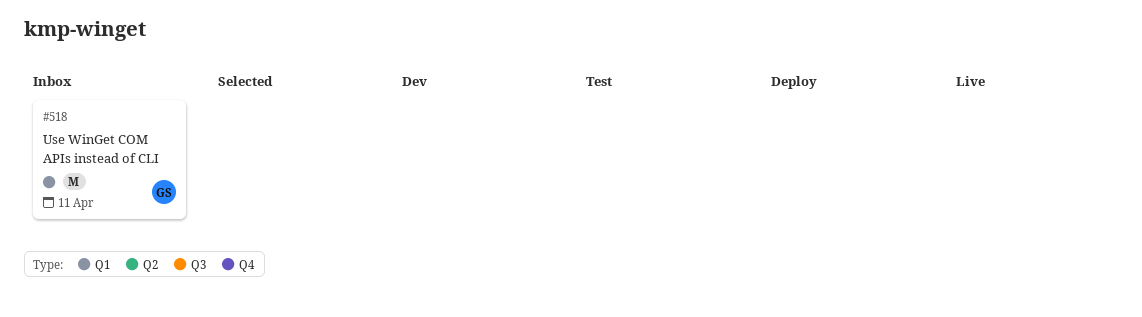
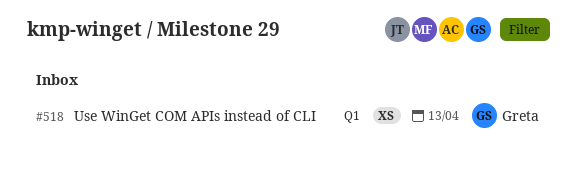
#518, estimate: M -> XS
#518, due: Apr 11 -> Apr 13

